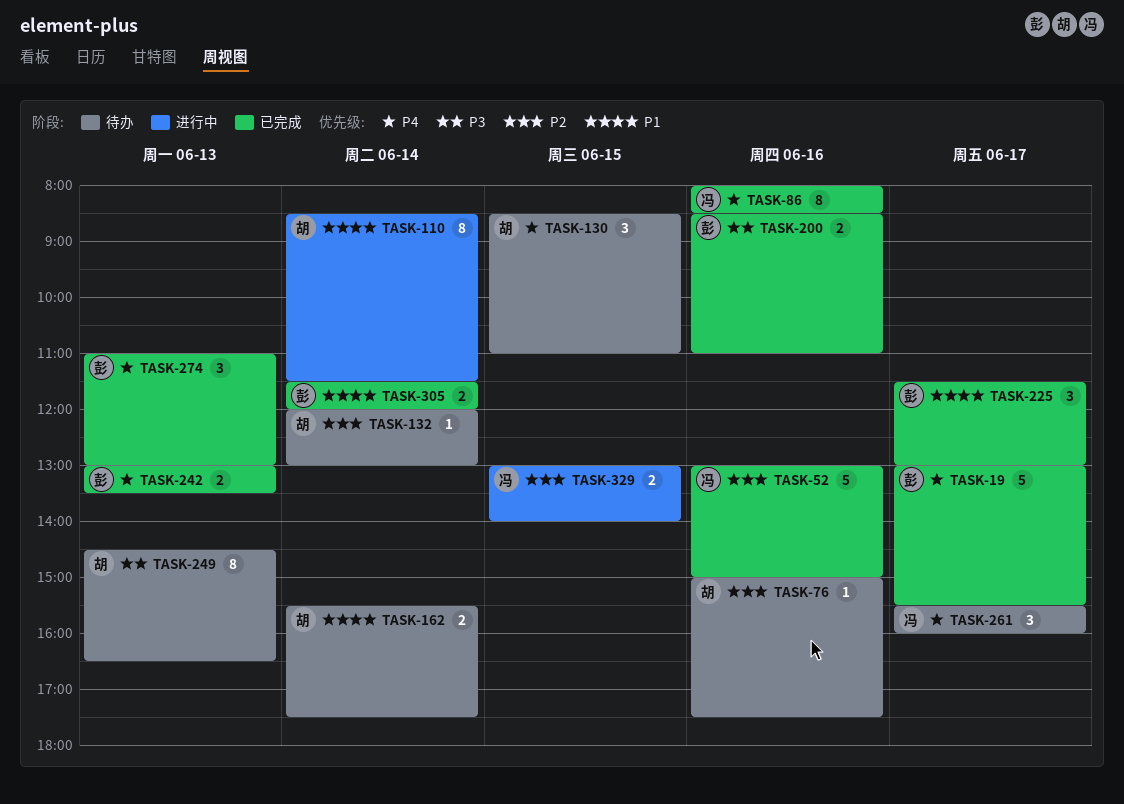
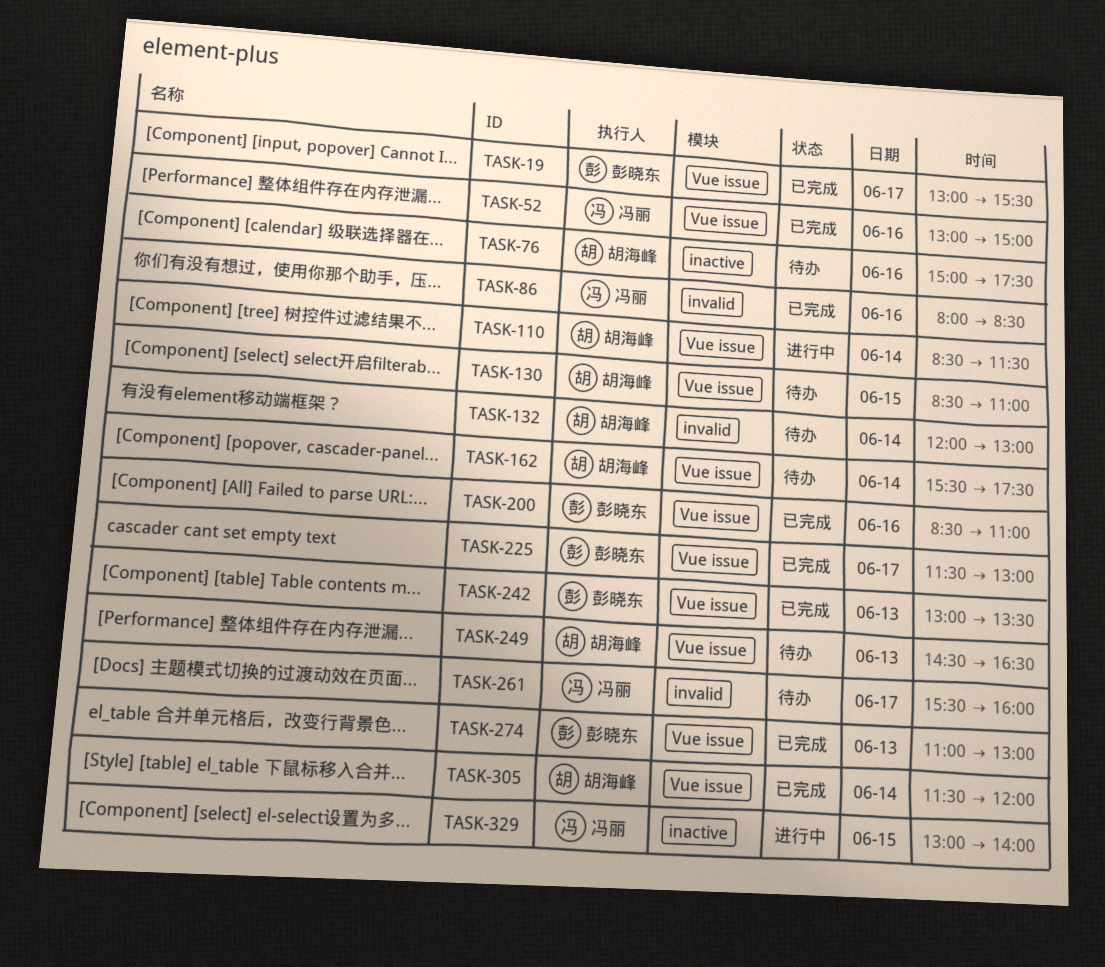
TASK-305, owner: 彭晓东 -> 胡海峰

